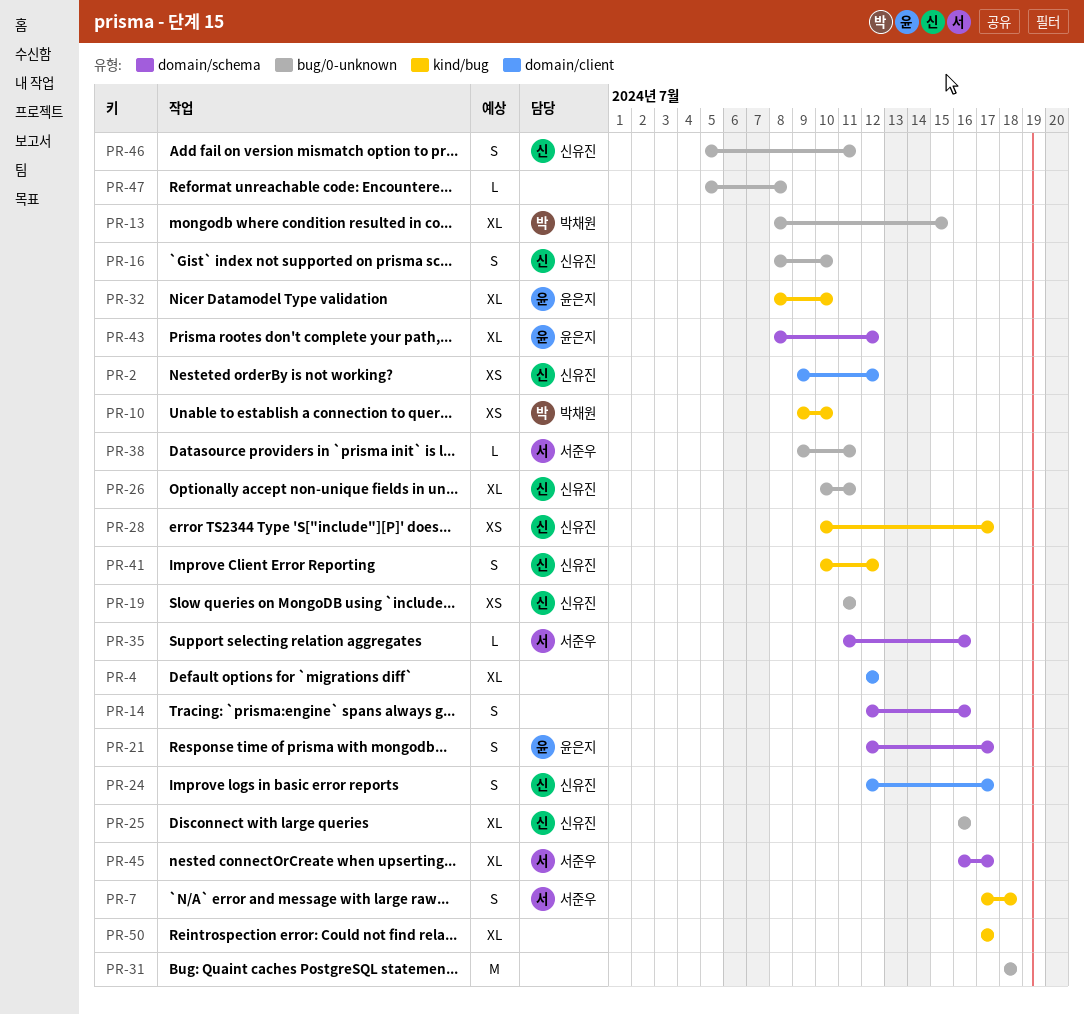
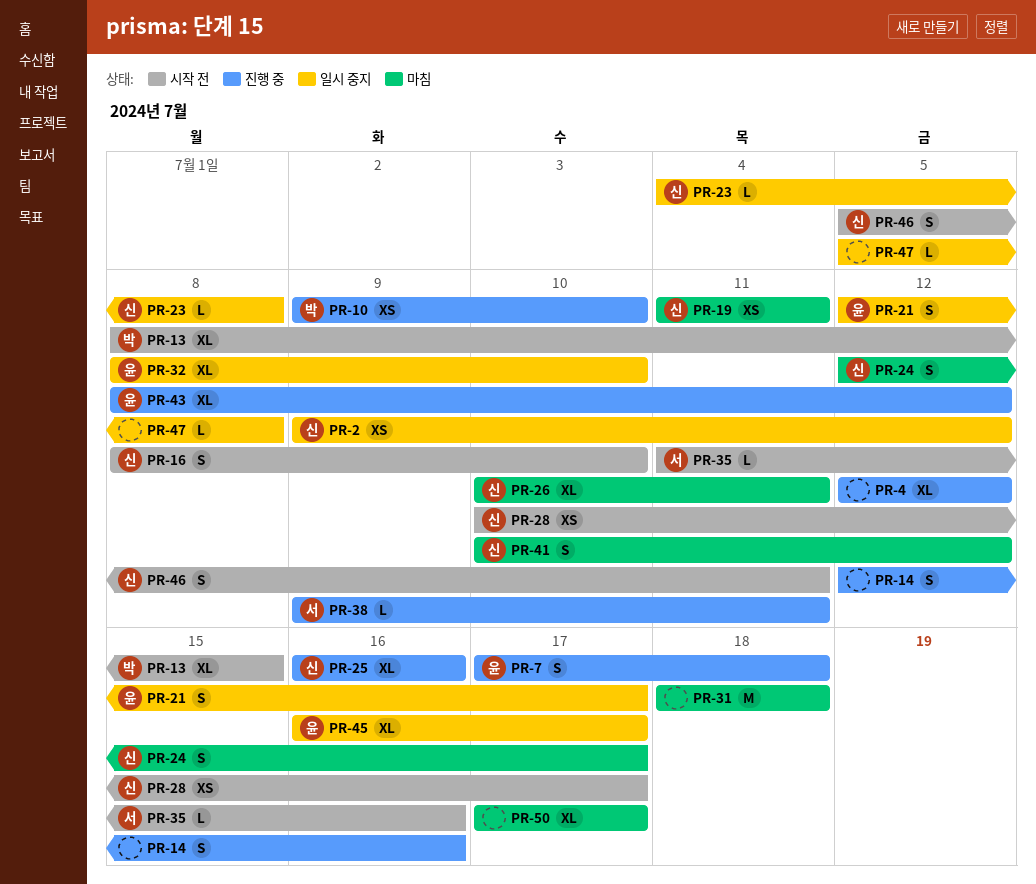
PR-7, owner: 서준우 -> 윤은지
PR-23: none -> present
PR-45, owner: 서준우 -> 윤은지

